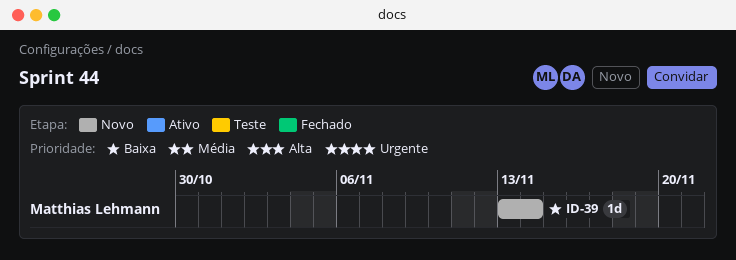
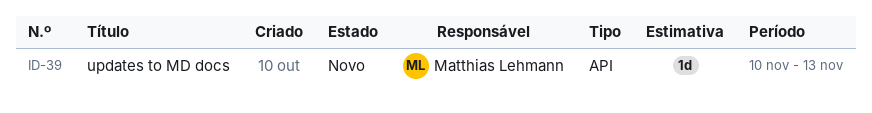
ID-39, start: Nov 13 -> Nov 10
ID-39, due: Nov 14 -> Nov 13

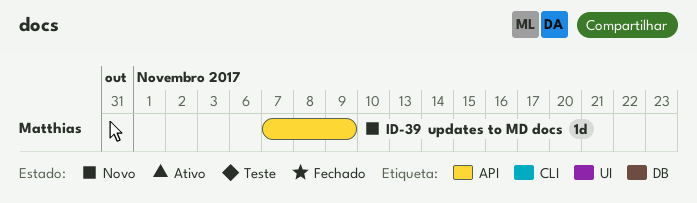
ID-39, start: Nov 10 -> Nov 7
ID-39, due: Nov 13 -> Nov 9

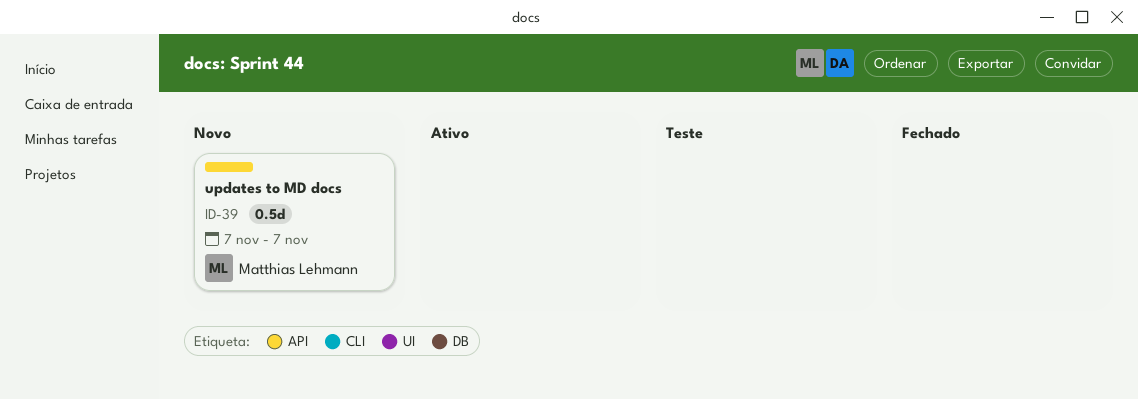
ID-39, estimate: 1d -> 0.5d
ID-39, due: Nov 9 -> Nov 7

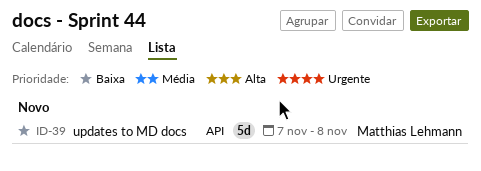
ID-39, estimate: 0.5d -> 5d
ID-39, due: Nov 7 -> Nov 8

